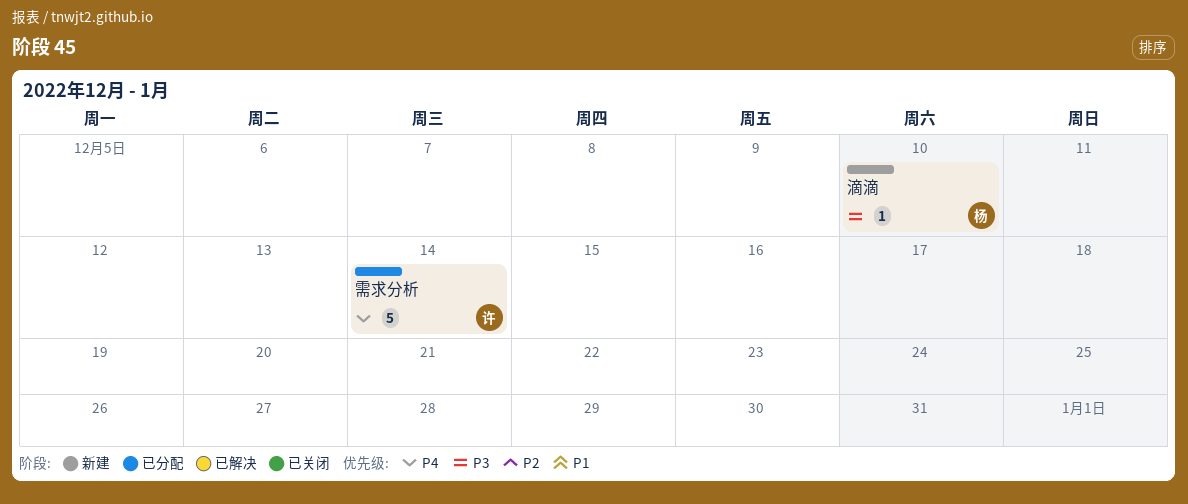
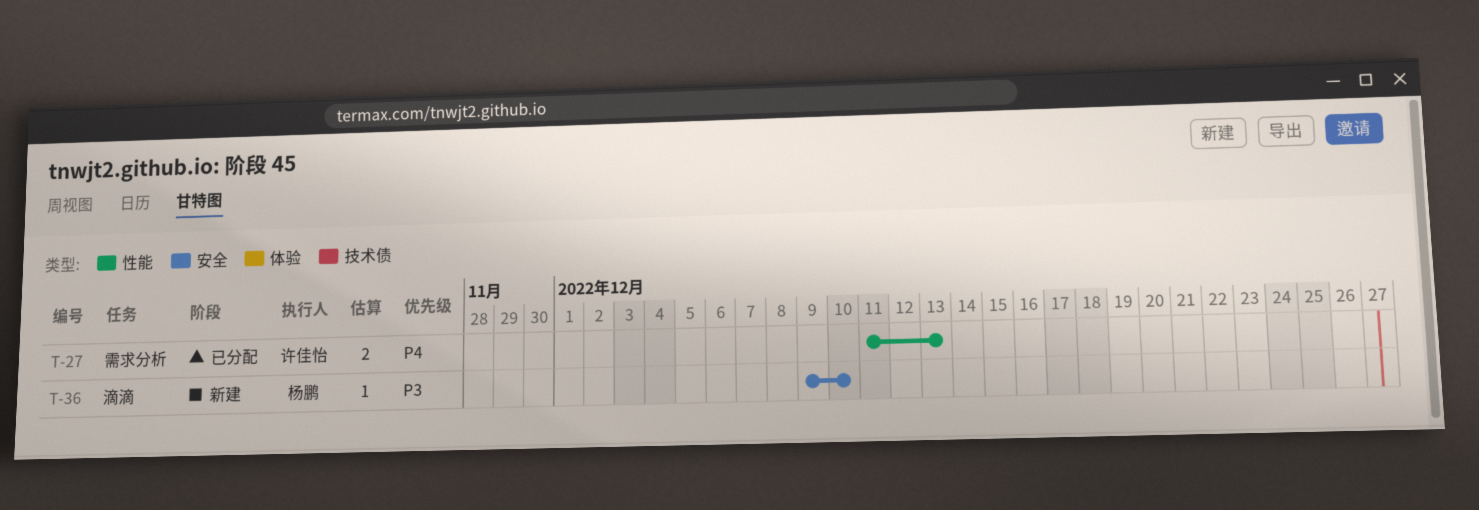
需求分析, estimate: 5 -> 2
需求分析, due: Dec 14 -> Dec 13

